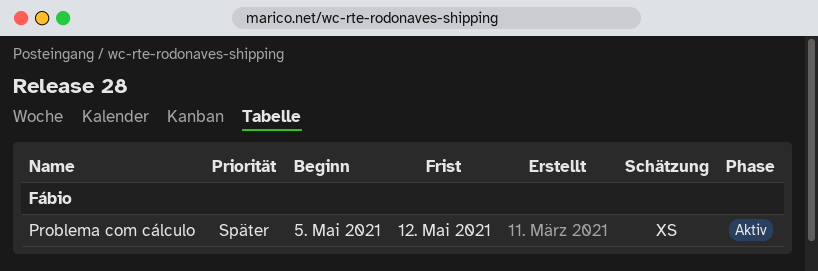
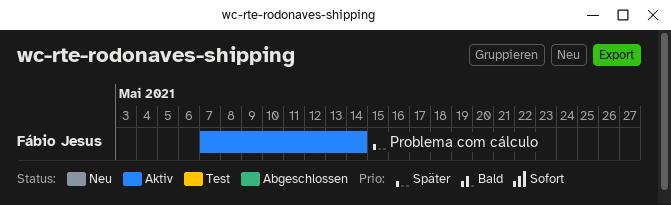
Problema com cálculo, start: May 5 -> May 7
Problema com cálculo, due: May 12 -> May 14

